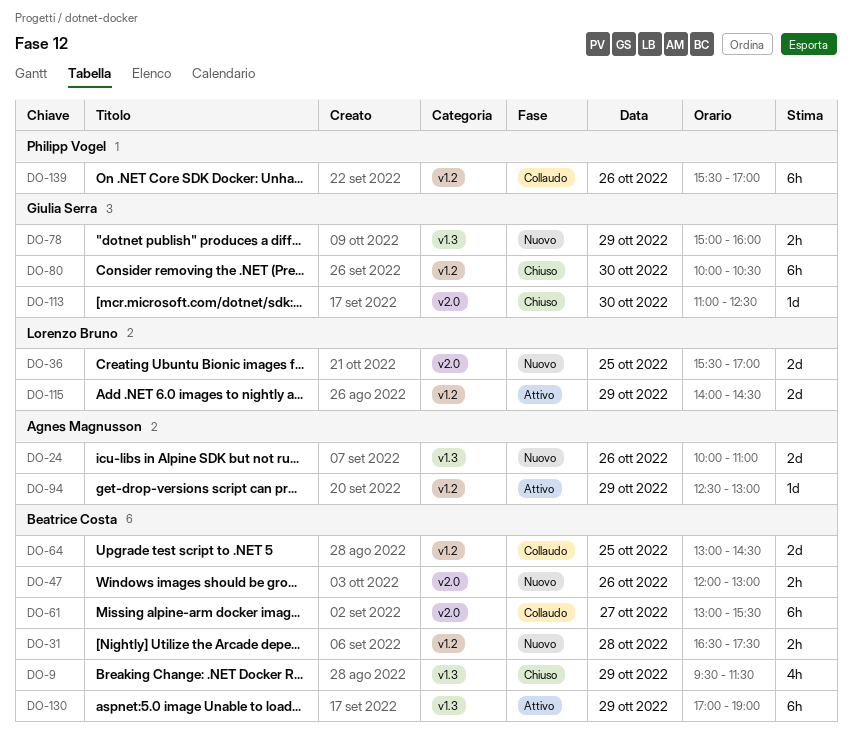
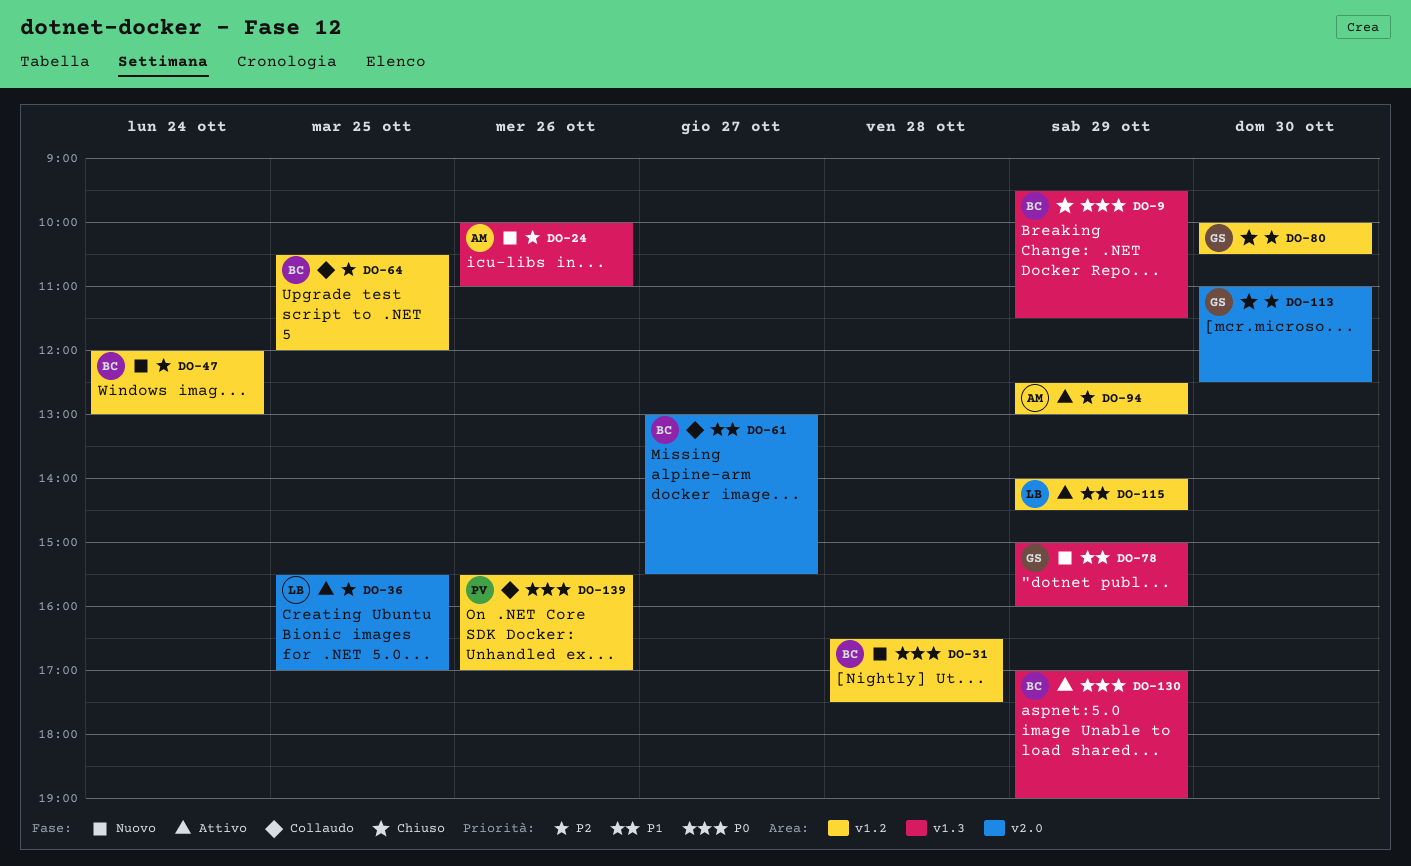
DO-36, status: Nuovo -> Attivo
DO-47, label: v2.0 -> v1.2
DO-47, day: Oct 26 -> Oct 24
DO-64, begins: 13:00 -> 10:30
DO-64, ends: 14:30 -> 12:00

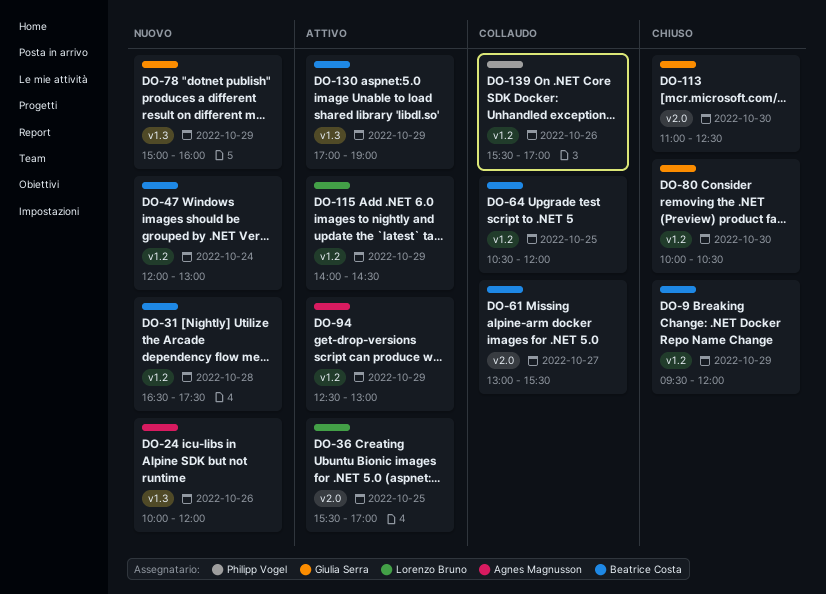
DO-9, label: v1.3 -> v1.2
DO-9, ends: 11:30 -> 12:00
DO-24, ends: 11:00 -> 12:00

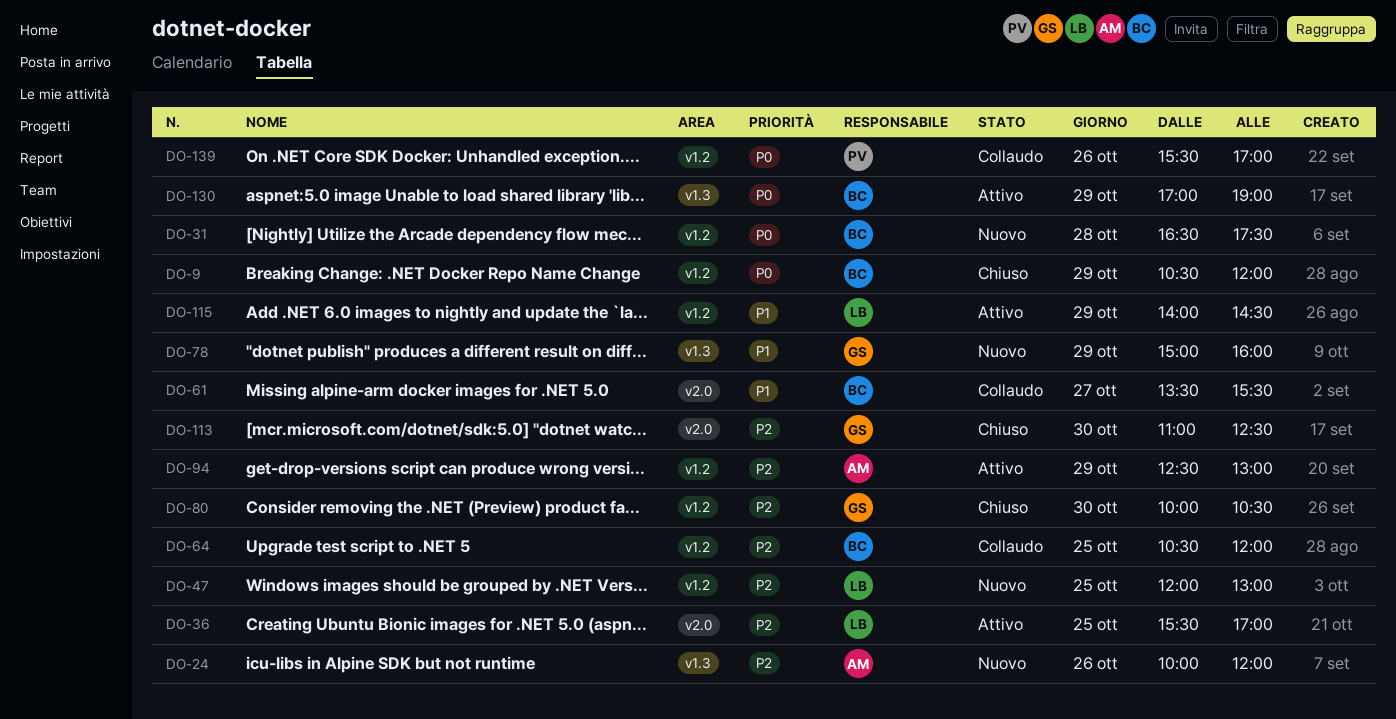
DO-9, begins: 09:30 -> 10:30
DO-47, owner: Beatrice Costa -> Lorenzo Bruno
DO-47, day: Oct 24 -> Oct 25
DO-61, begins: 13:00 -> 13:30

